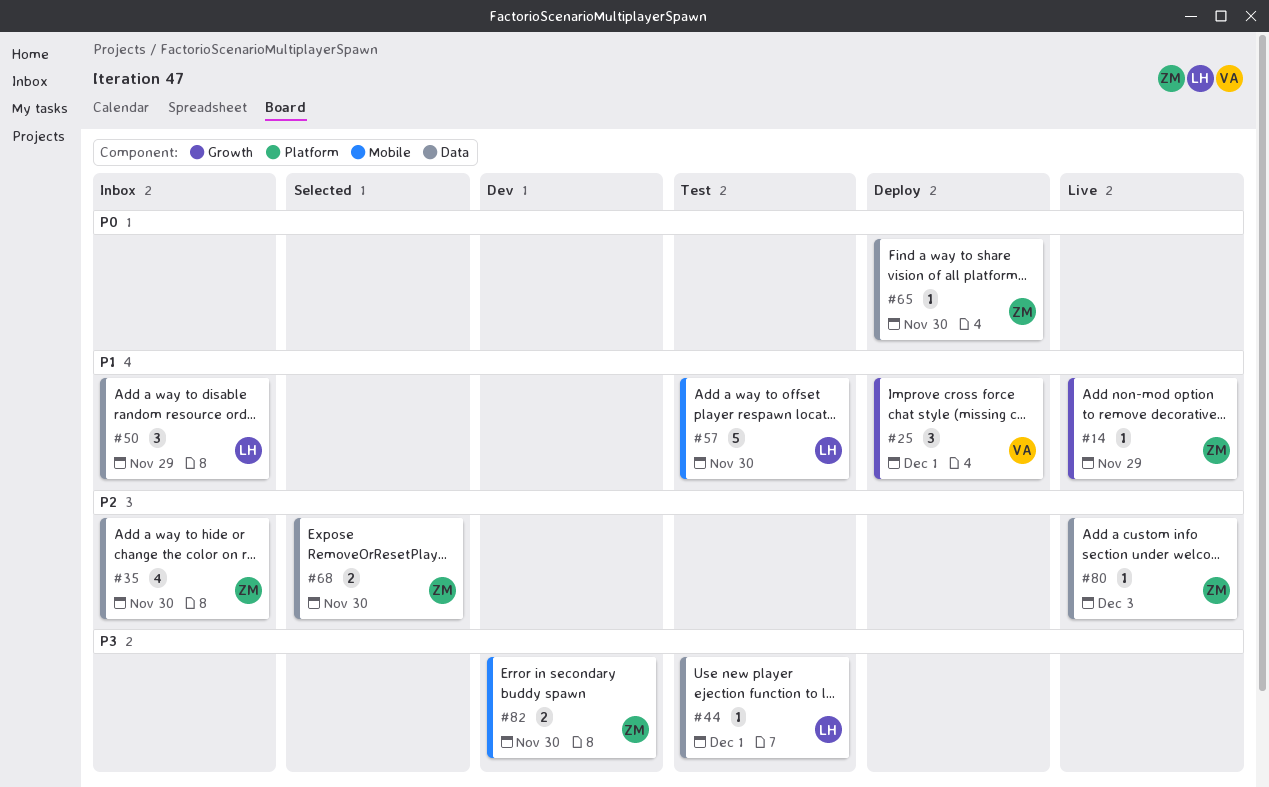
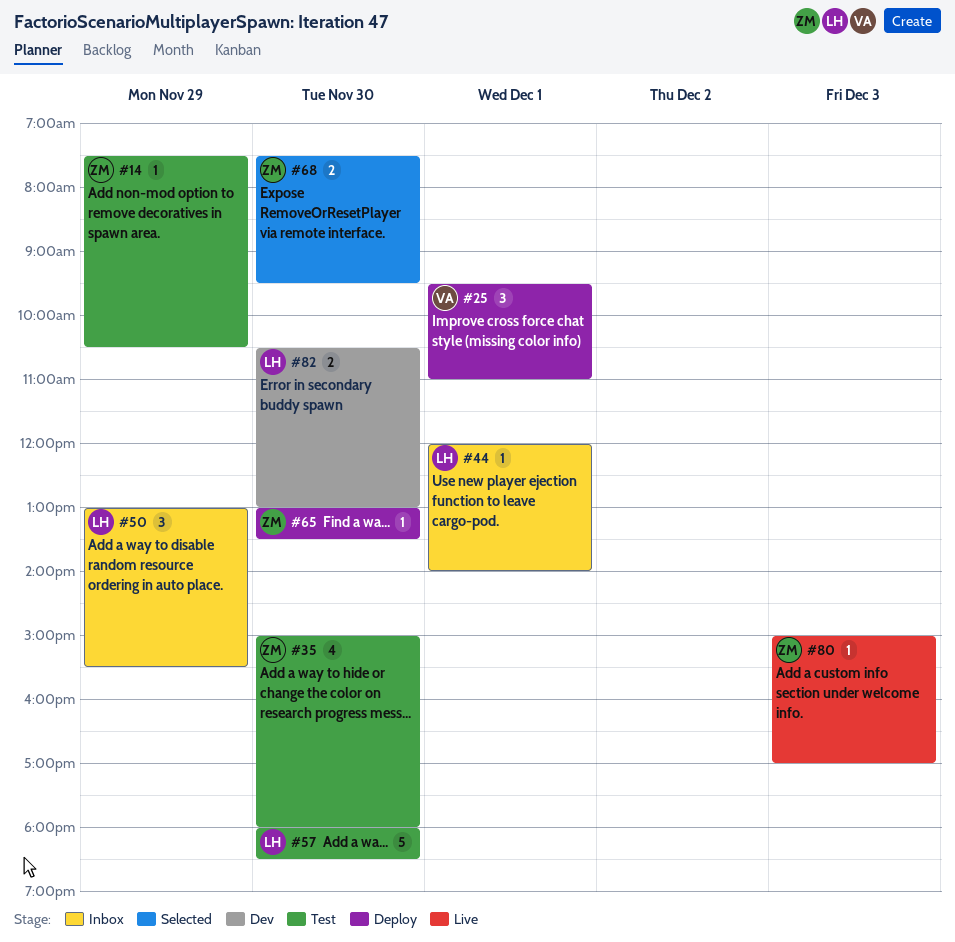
#14, status: Live -> Test
#35, status: Inbox -> Test
#44, status: Test -> Inbox
#82, owner: ZM -> LH

